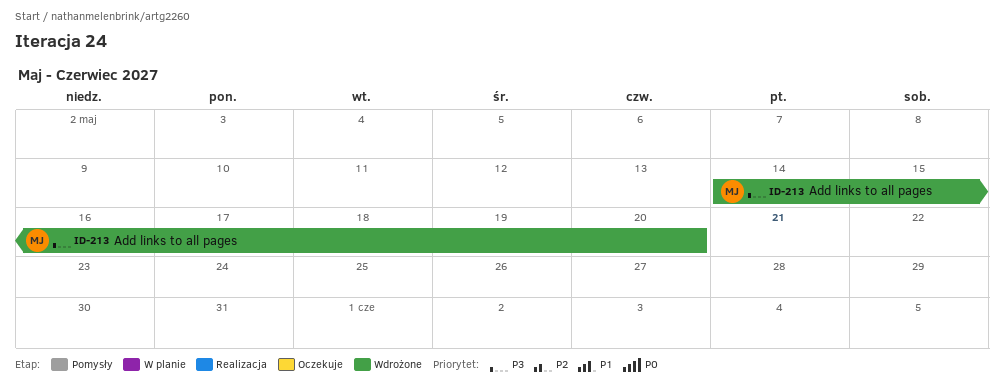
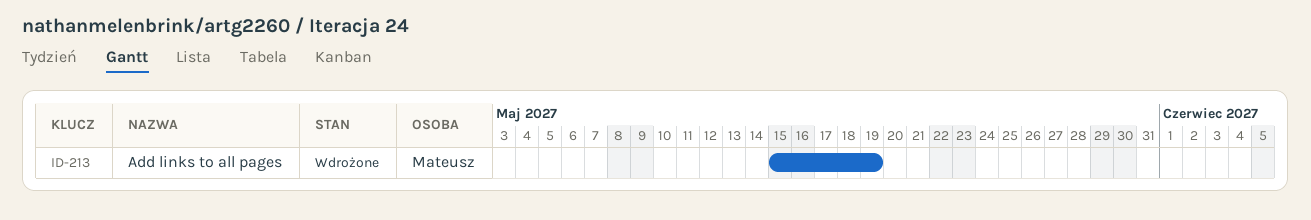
ID-213, start: May 14 -> May 15
ID-213, due: May 20 -> May 19

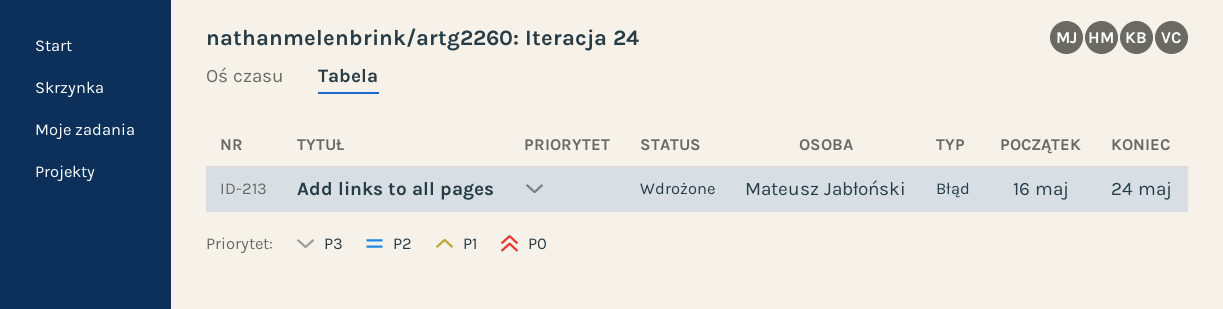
ID-213, start: May 15 -> May 16
ID-213, due: May 19 -> May 24

